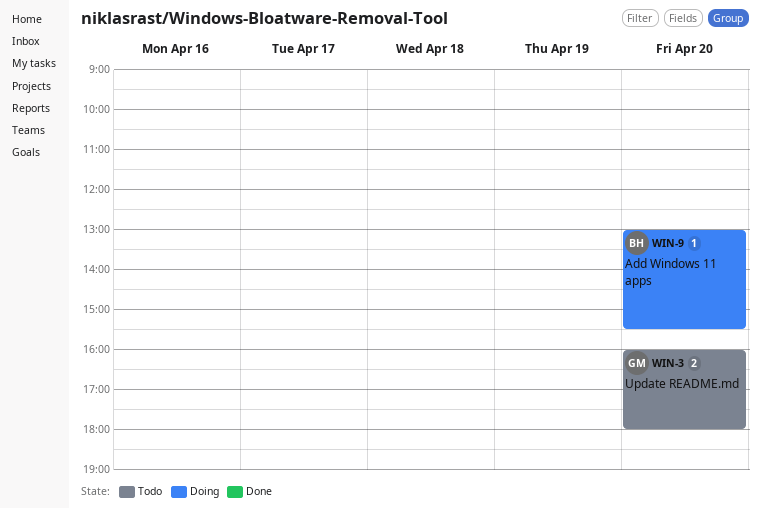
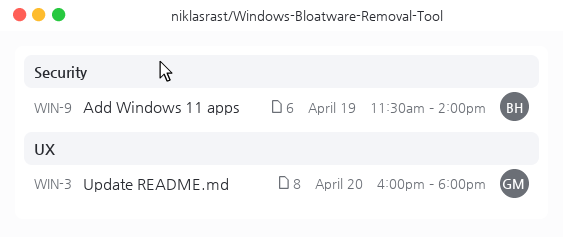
WIN-9, day: Apr 20 -> Apr 19
WIN-9, begins: 13:00 -> 11:30
WIN-9, ends: 15:30 -> 14:00

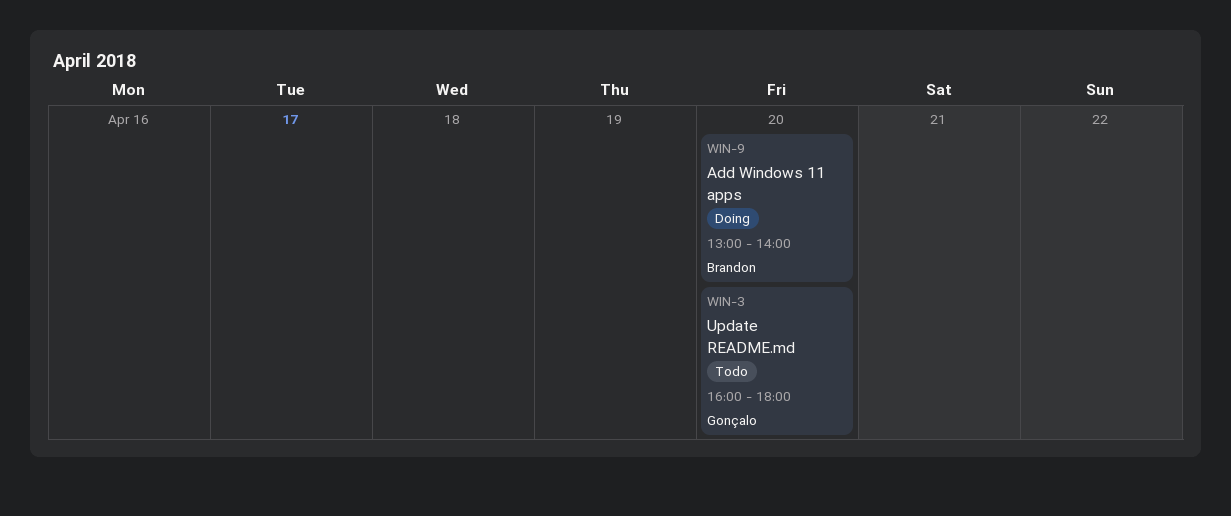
WIN-9, day: Apr 19 -> Apr 20
WIN-9, begins: 11:30 -> 13:00

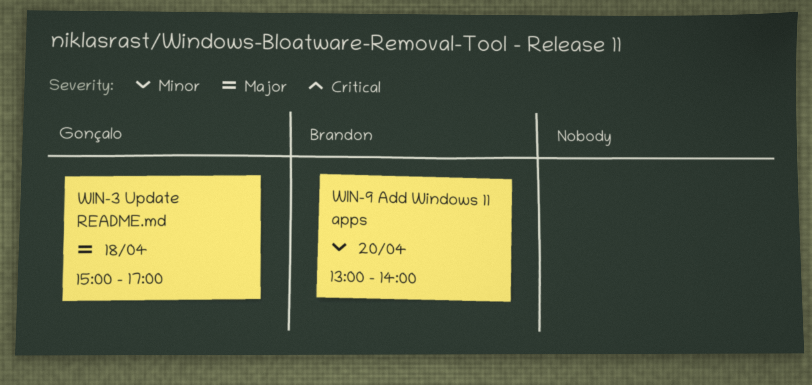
WIN-3, day: Apr 20 -> Apr 18
WIN-3, begins: 16:00 -> 15:00
WIN-3, ends: 18:00 -> 17:00

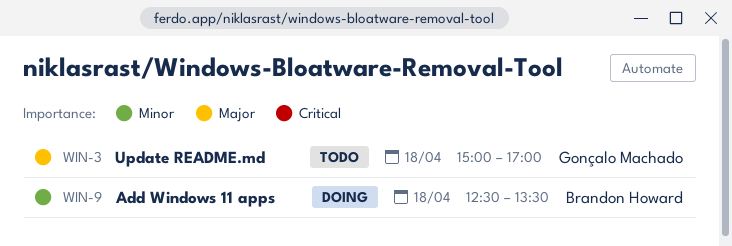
WIN-9, day: Apr 20 -> Apr 18
WIN-9, begins: 13:00 -> 12:30
WIN-9, ends: 14:00 -> 13:30

